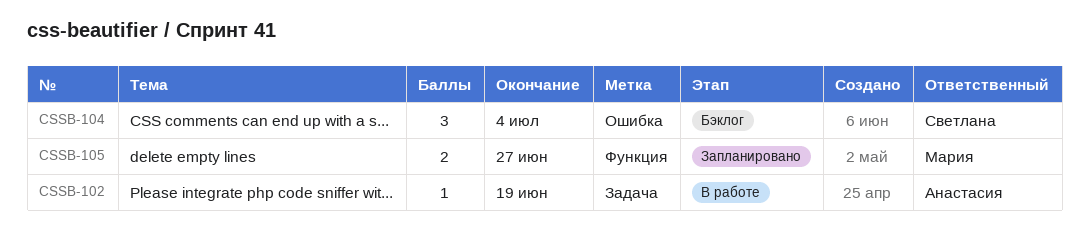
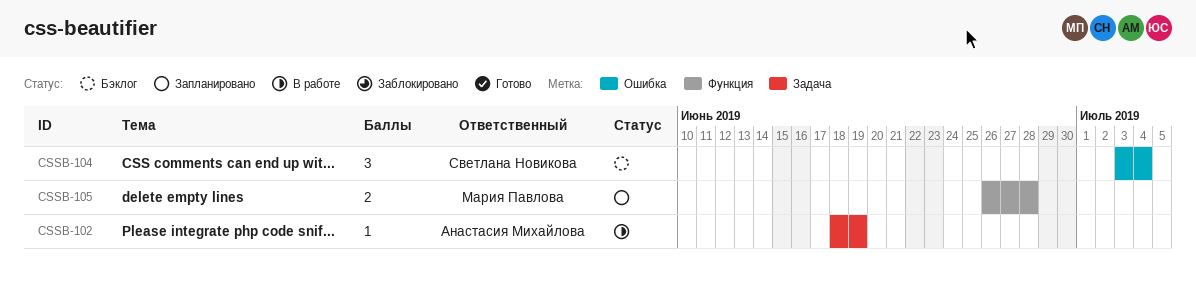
CSSB-105, due: Jun 27 -> Jun 28

